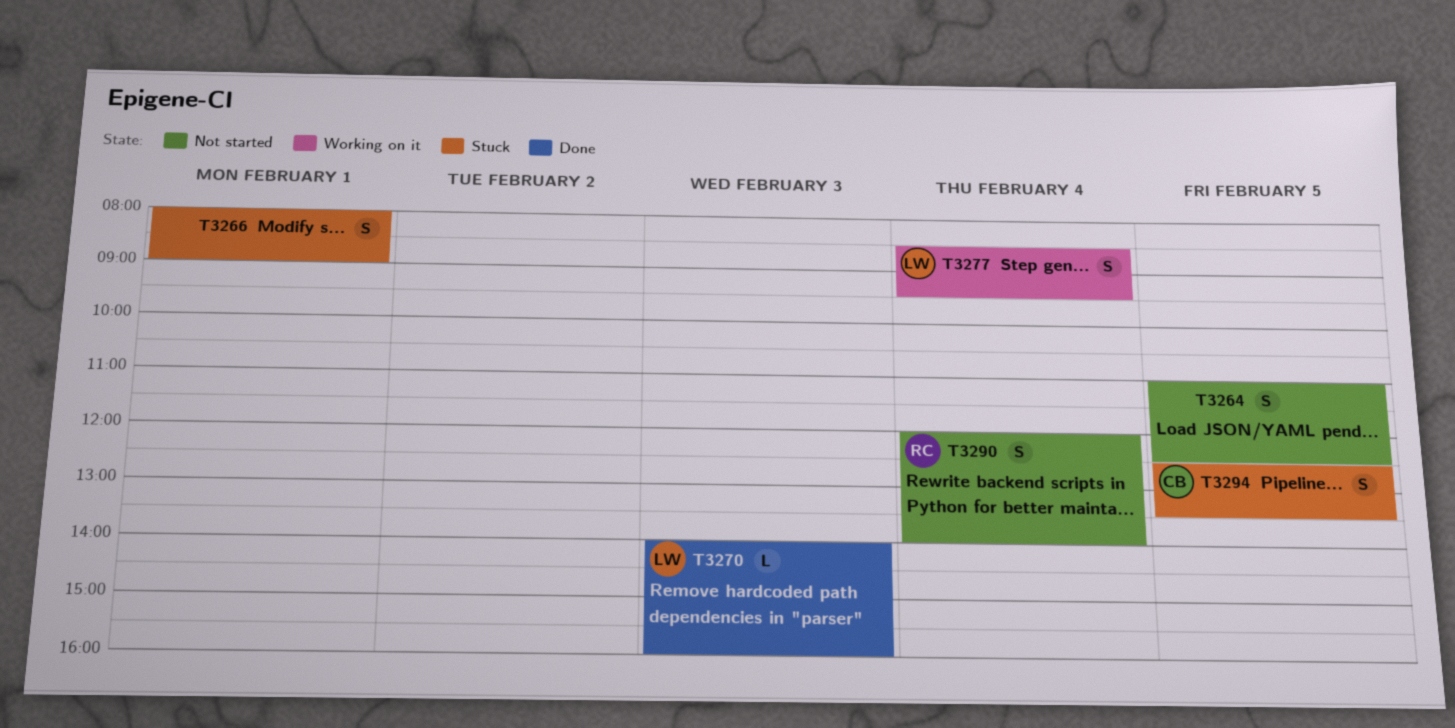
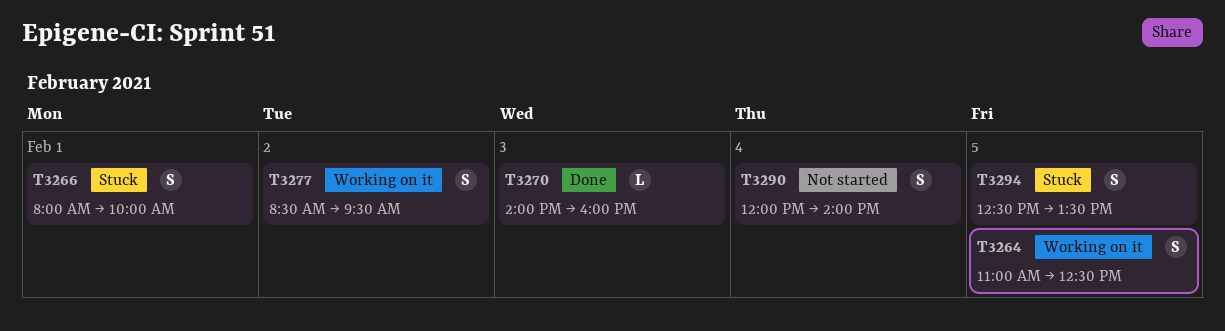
T3264, status: Not started -> Working on it
T3266, ends: 09:00 -> 10:00
T3277, day: Feb 4 -> Feb 2

